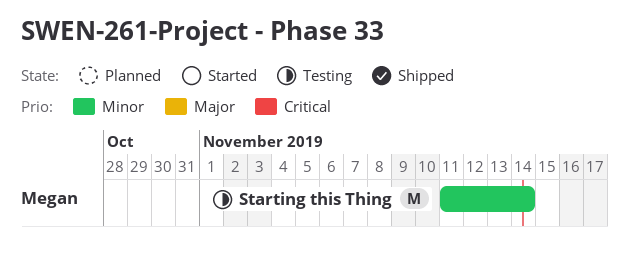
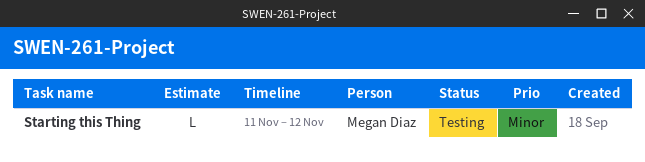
Starting this Thing, estimate: M -> L
Starting this Thing, due: Nov 14 -> Nov 12

